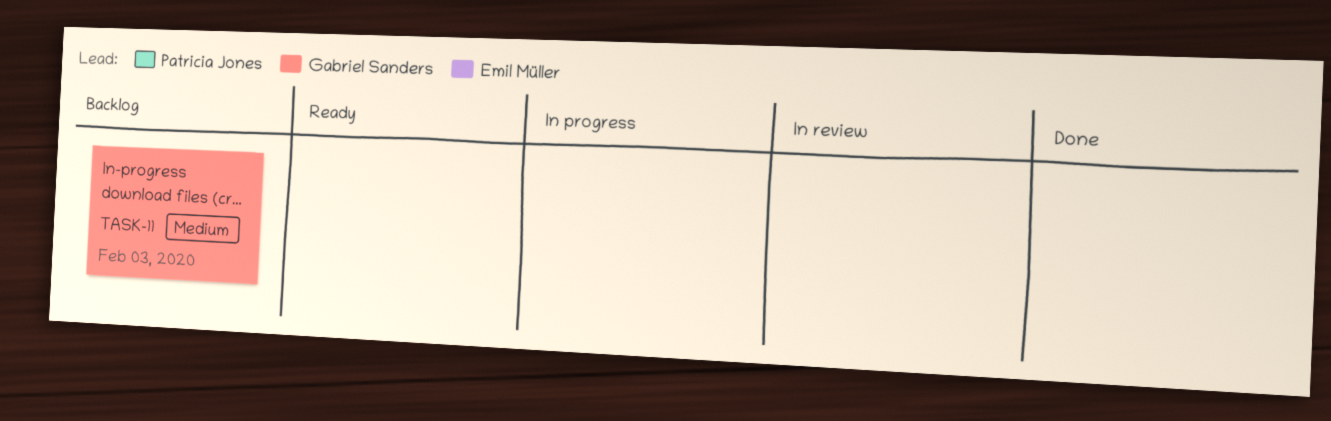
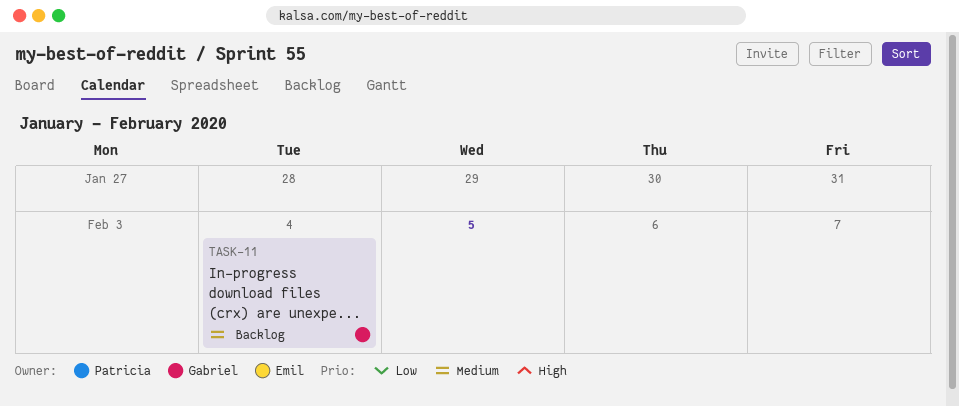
TASK-11, due: Feb 3 -> Feb 4

